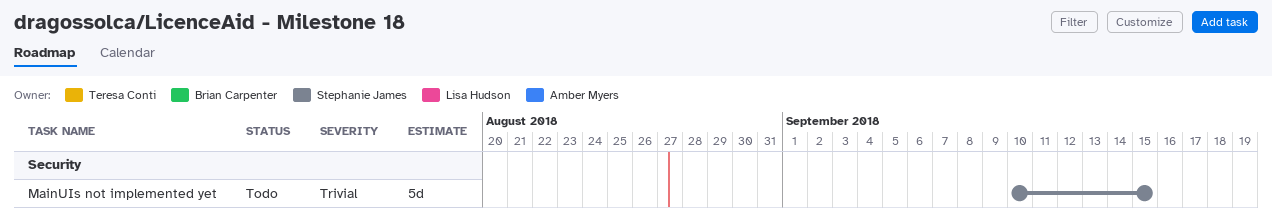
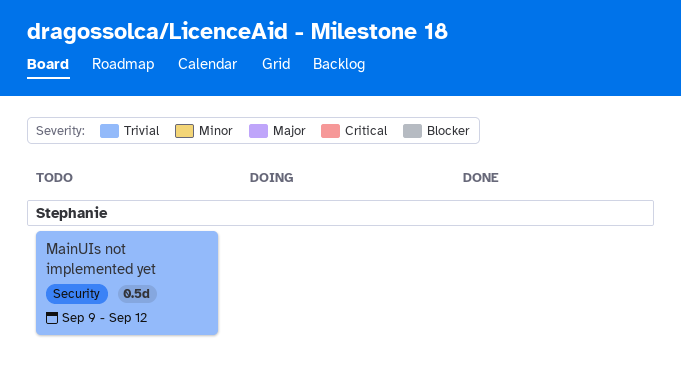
MainUIs not implemented yet, estimate: 5d -> 0.5d
MainUIs not implemented yet, start: Sep 10 -> Sep 9
MainUIs not implemented yet, due: Sep 15 -> Sep 12

